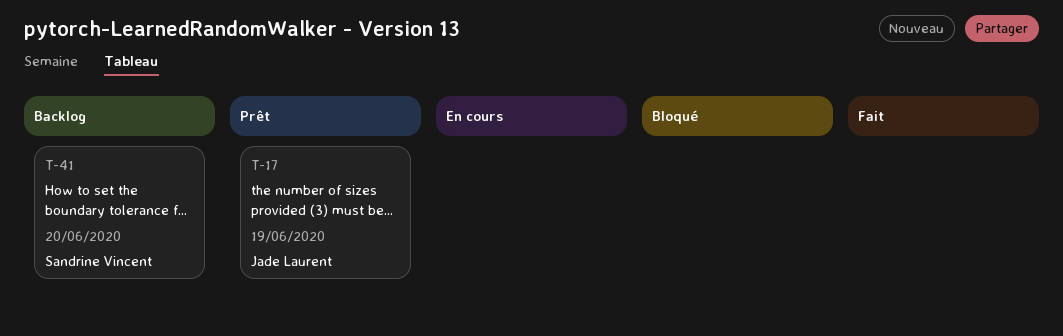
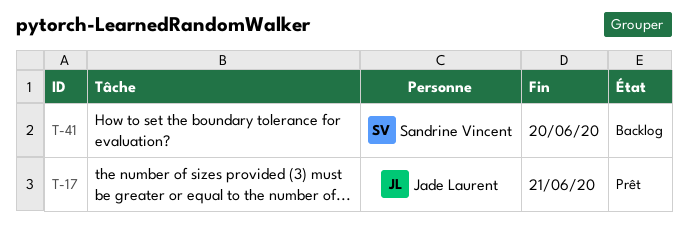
T-17, due: Jun 19 -> Jun 21

